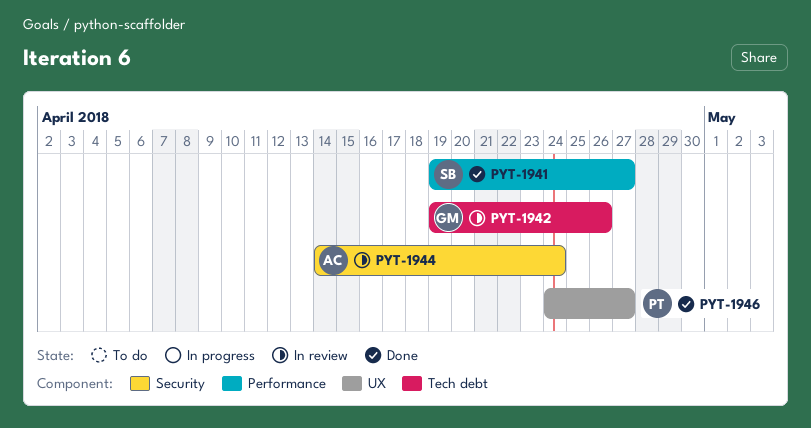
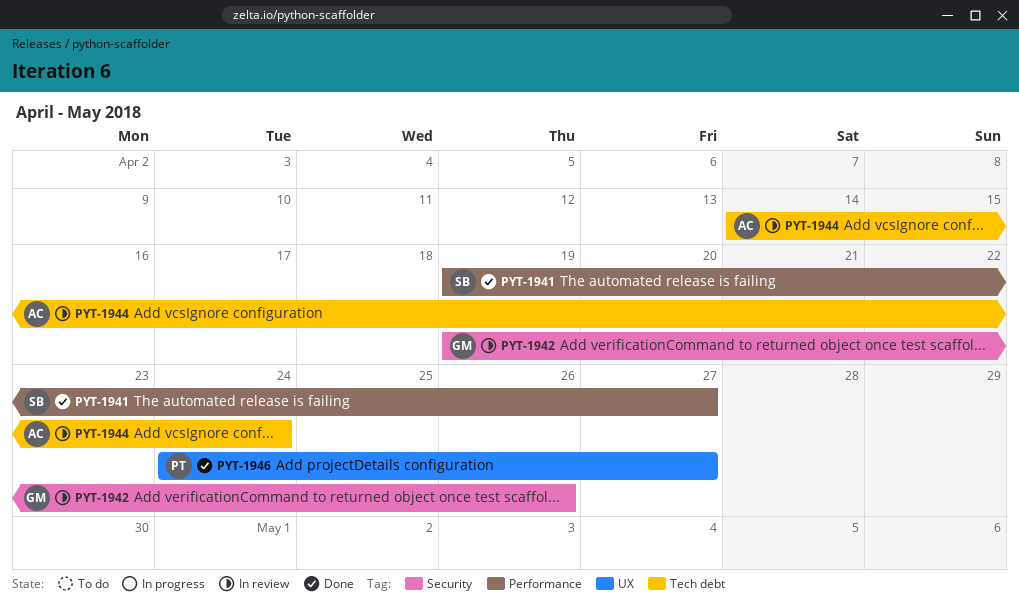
PYT-1942, label: Tech debt -> Security
PYT-1944, label: Security -> Tech debt

